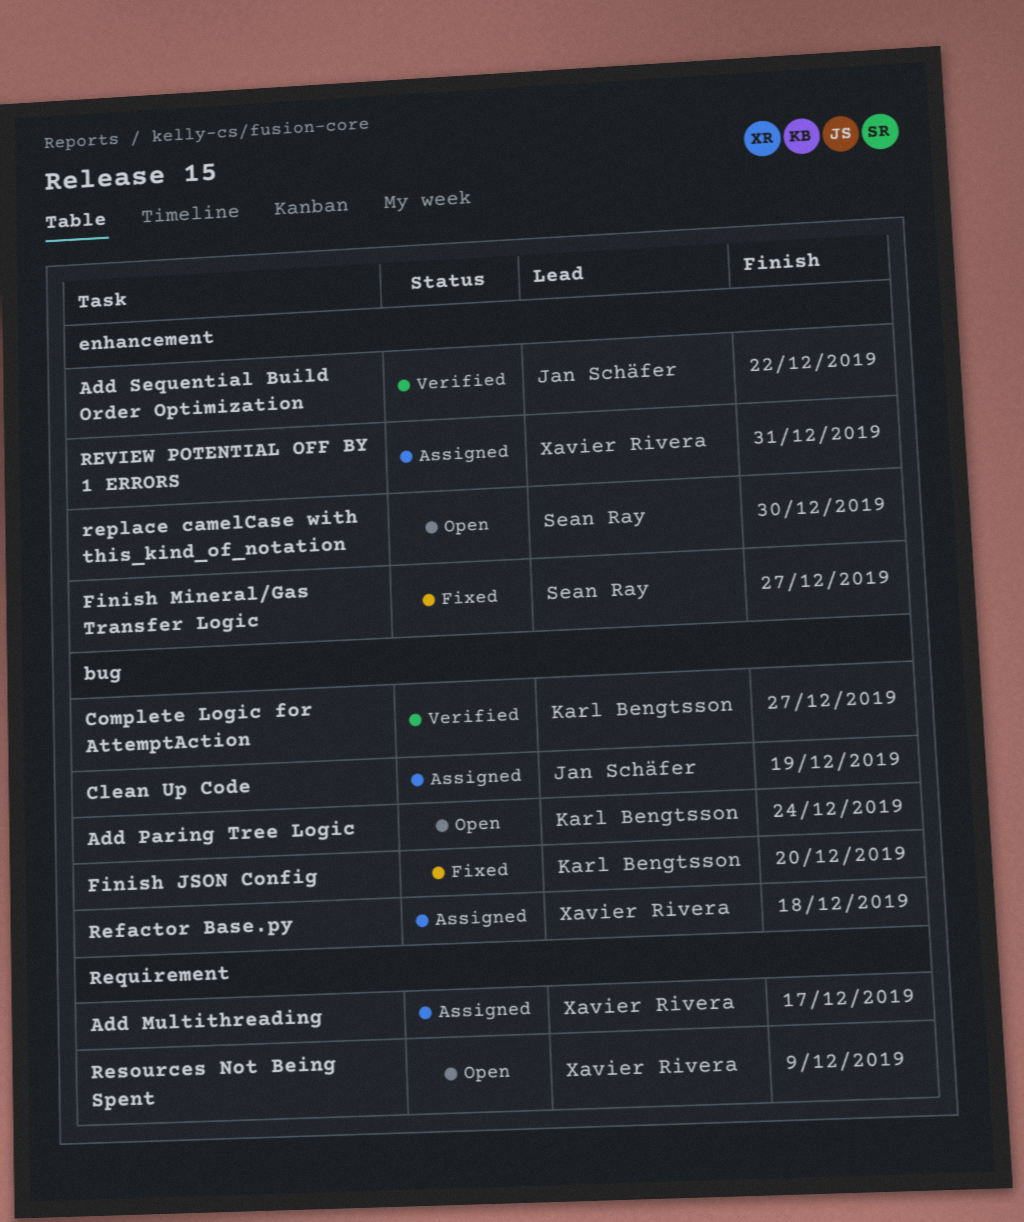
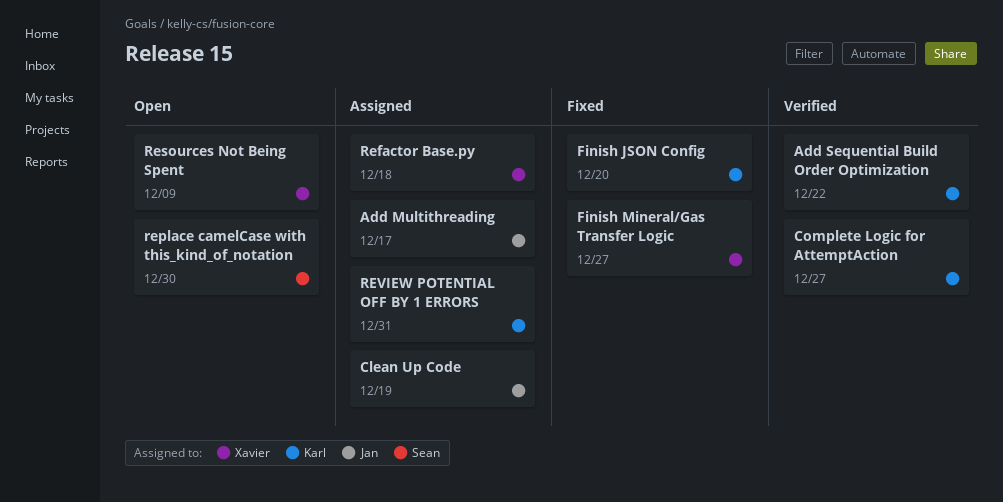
Add Multithreading, owner: Xavier Rivera -> Jan Schäfer
Add Paring Tree Logic: present -> none
Add Sequential Build Order Optimization, owner: Jan Schäfer -> Karl Bengtsson
Finish Mineral/Gas Transfer Logic, owner: Sean Ray -> Xavier Rivera
REVIEW POTENTIAL OFF BY 1 ERRORS, owner: Xavier Rivera -> Karl Bengtsson

